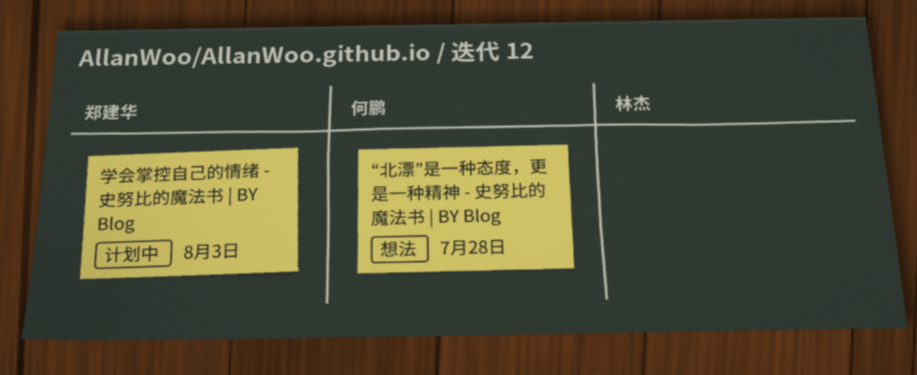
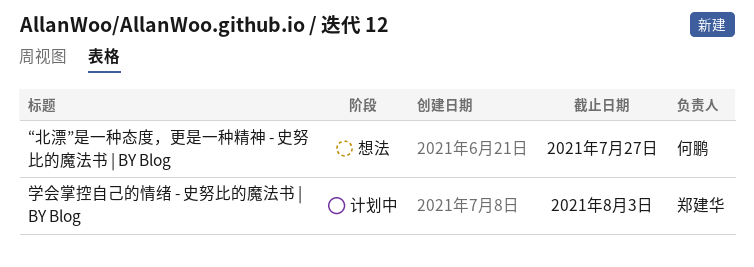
“北漂”是一种态度，更是一种精神 - 史努比的魔法书 | BY Blog, due: Jul 28 -> Jul 27

